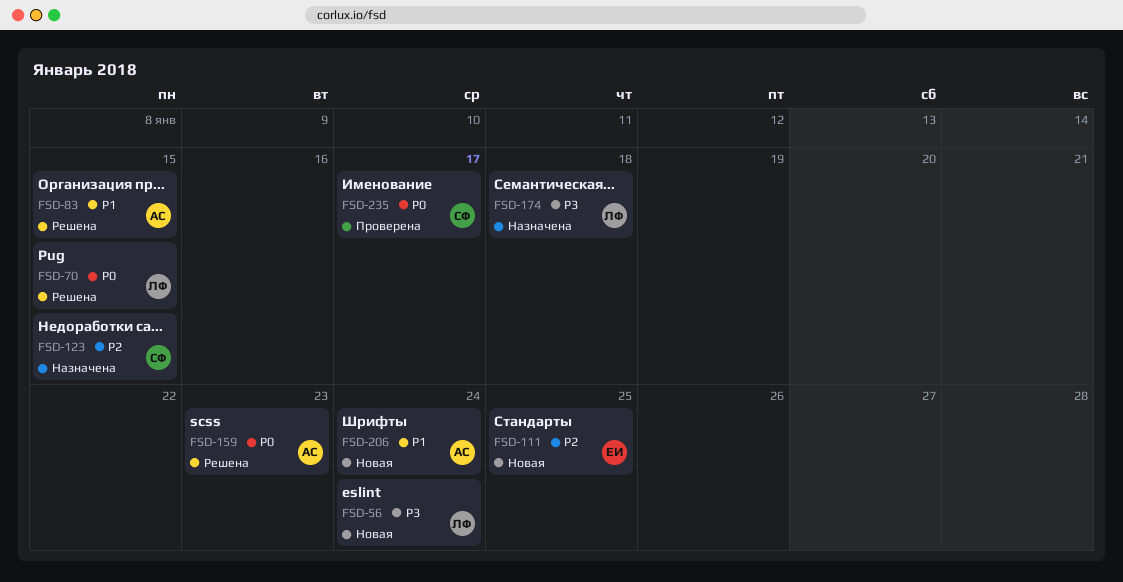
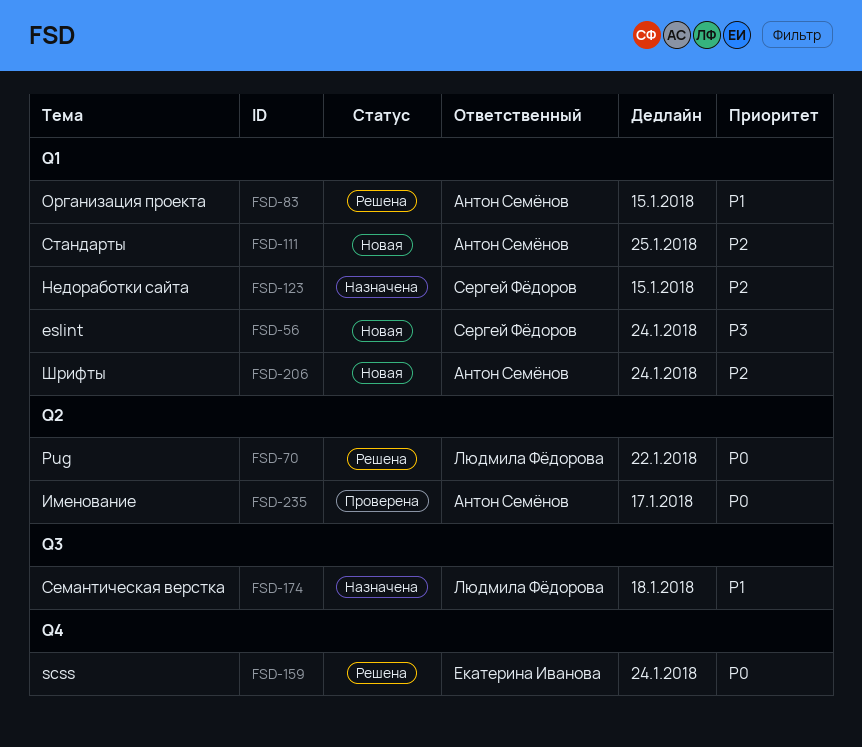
FSD-56, owner: Людмила Фёдорова -> Сергей Фёдоров
FSD-70, due: Jan 15 -> Jan 22
FSD-111, owner: Екатерина Иванова -> Антон Семёнов
FSD-159, owner: Антон Семёнов -> Екатерина Иванова
FSD-159, due: Jan 23 -> Jan 24
FSD-174, priority: P3 -> P1
FSD-206, priority: P1 -> P2
FSD-235, owner: Сергей Фёдоров -> Антон Семёнов

